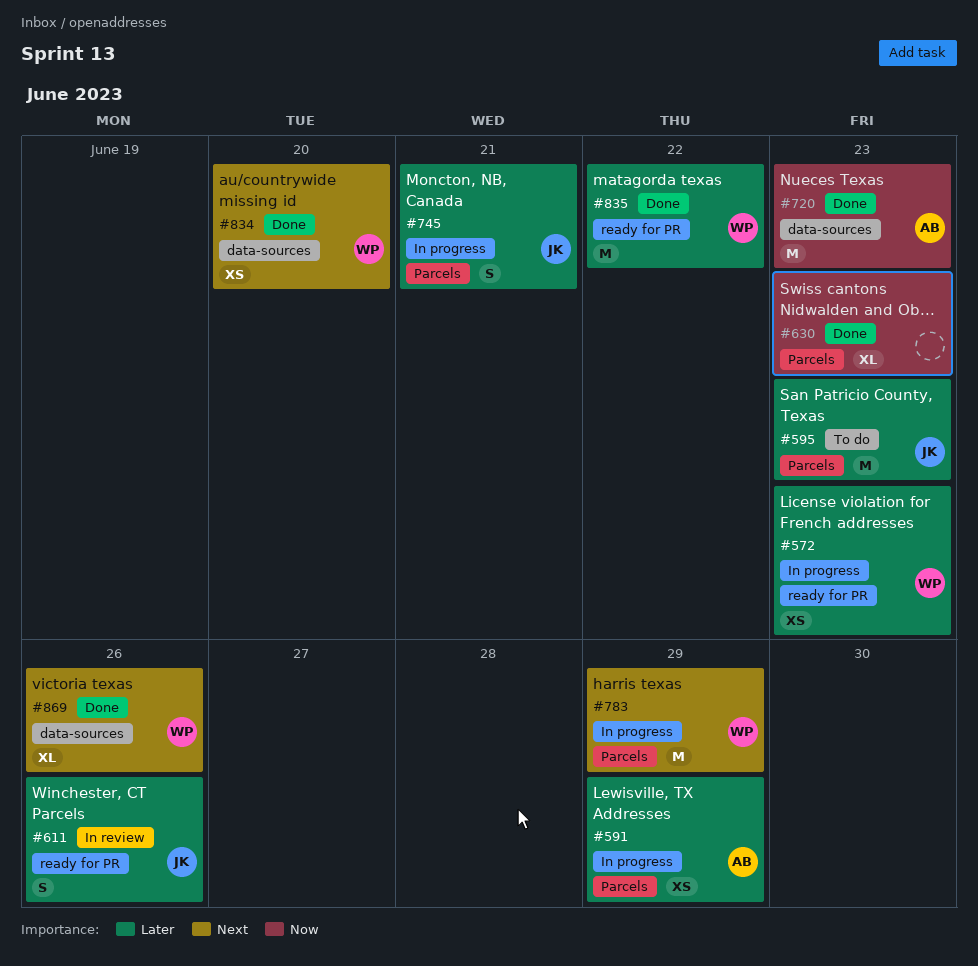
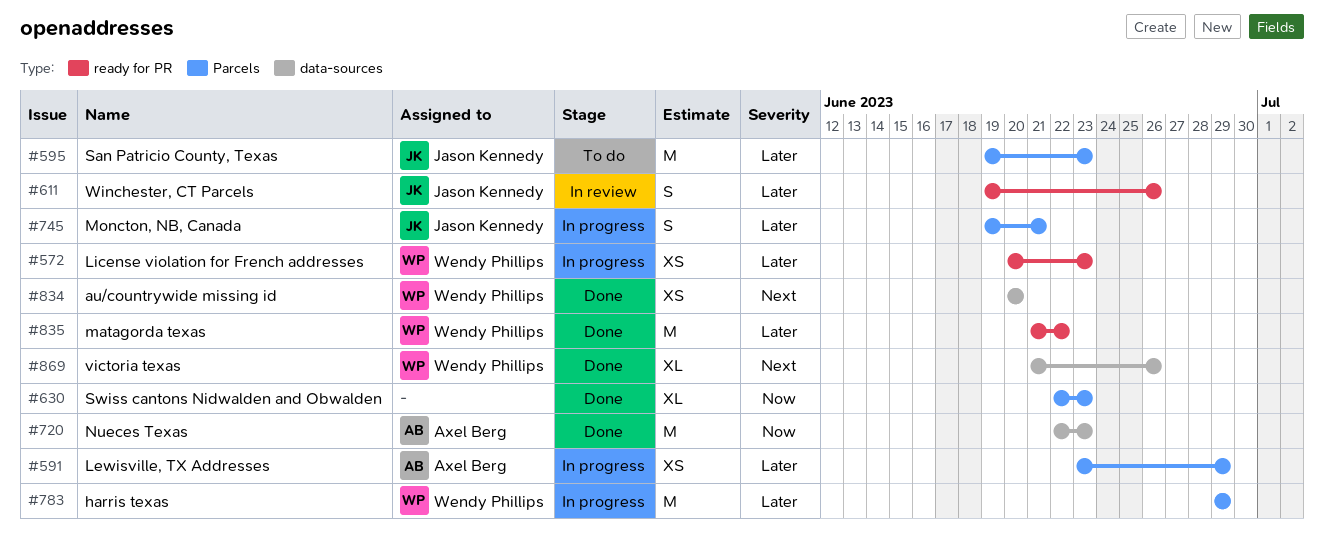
#783, priority: Next -> Later

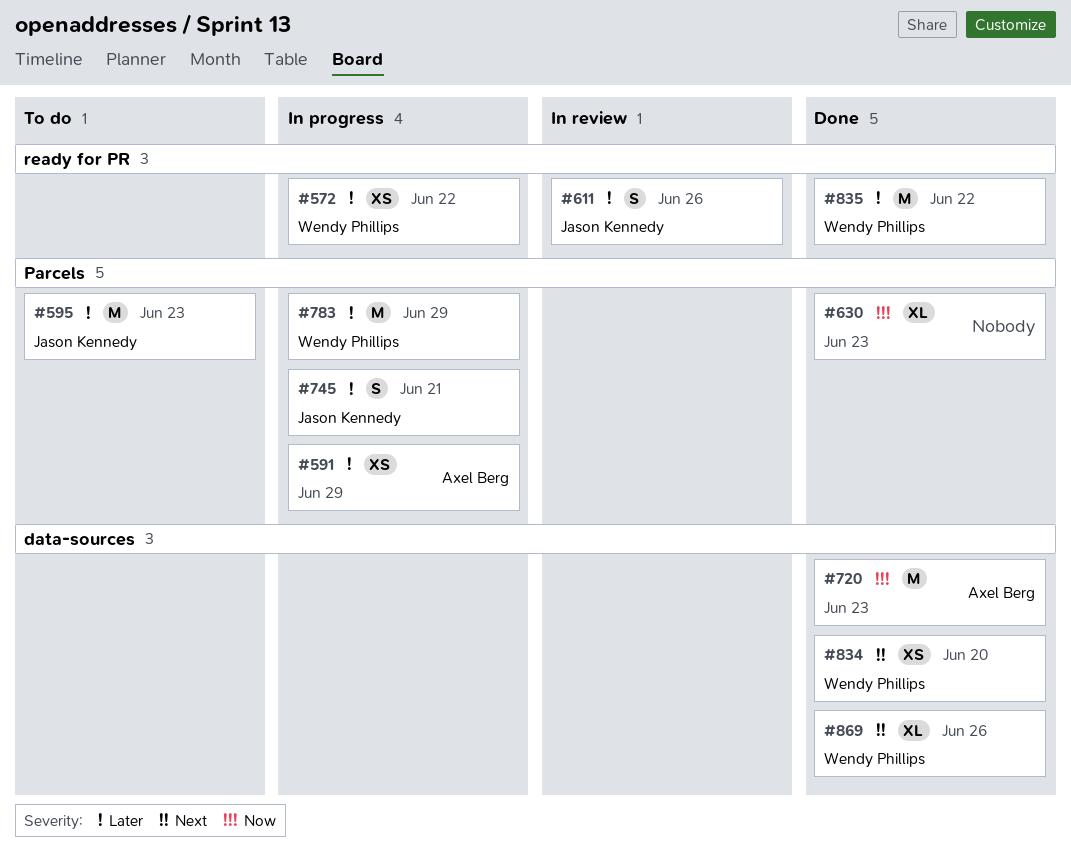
#572, due: Jun 23 -> Jun 22

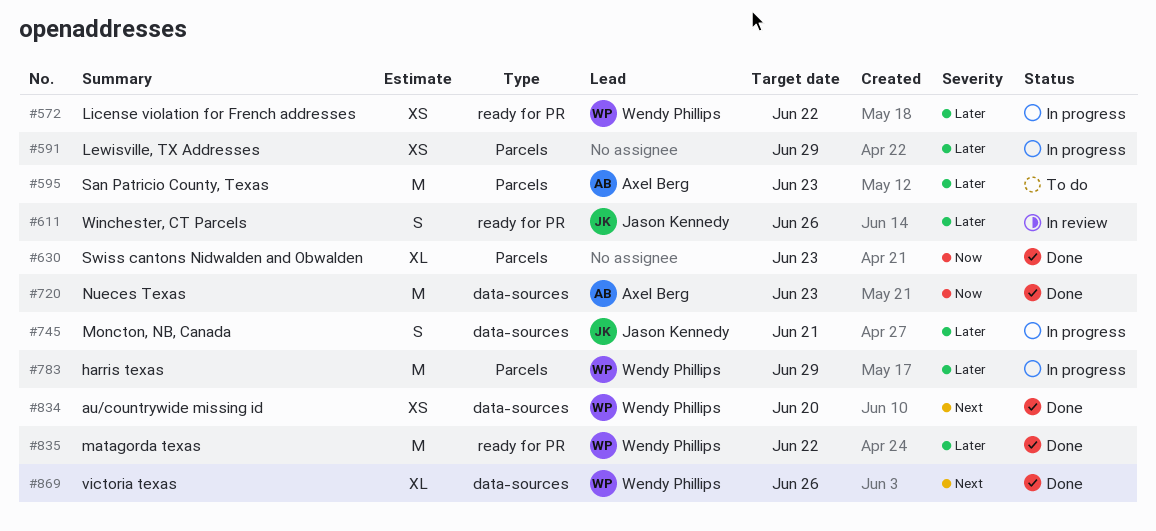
#591, owner: Axel Berg -> none
#595, owner: Jason Kennedy -> Axel Berg
#745, label: Parcels -> data-sources

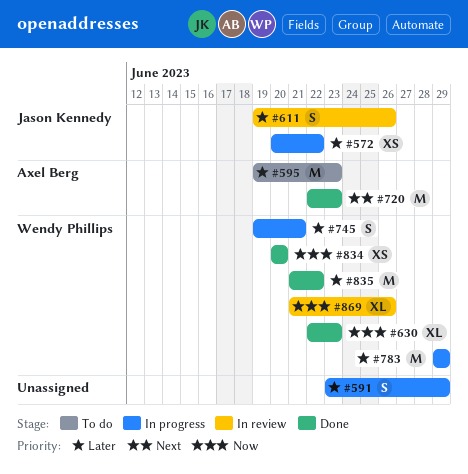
#572, owner: Wendy Phillips -> Jason Kennedy
#591, estimate: XS -> S
#630, owner: none -> Wendy Phillips
#720, priority: Now -> Next
#745, owner: Jason Kennedy -> Wendy Phillips
#834, priority: Next -> Now
#869, status: Done -> In review
#869, priority: Next -> Now

